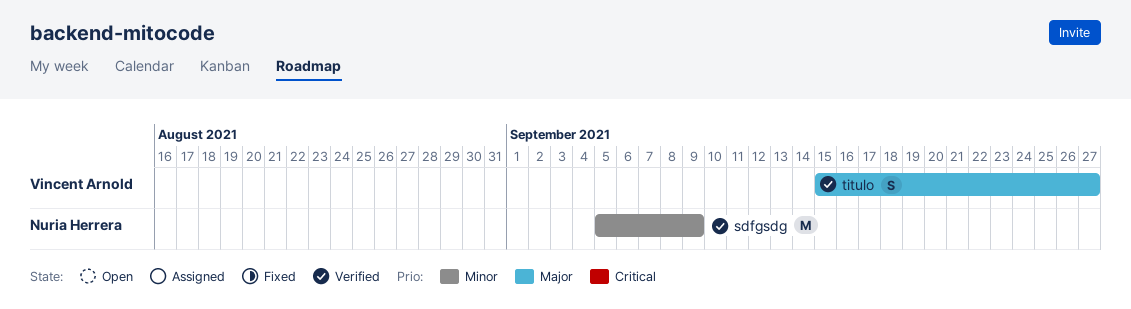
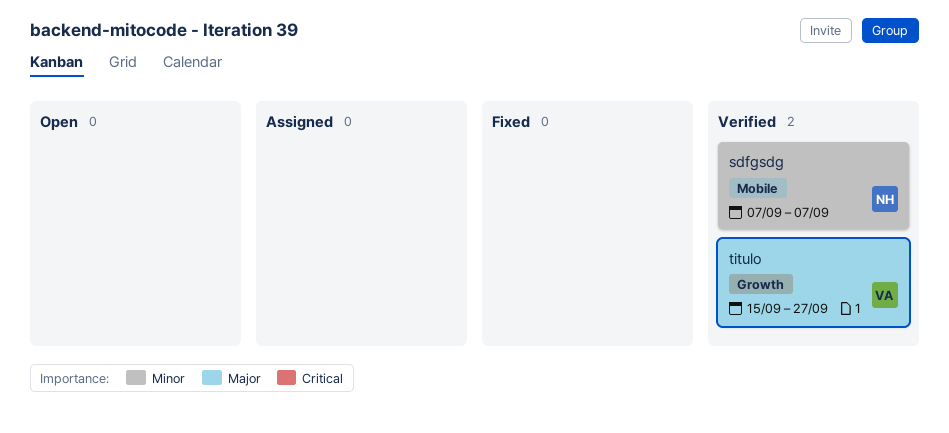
sdfgsdg, start: Sep 5 -> Sep 7
sdfgsdg, due: Sep 9 -> Sep 7

